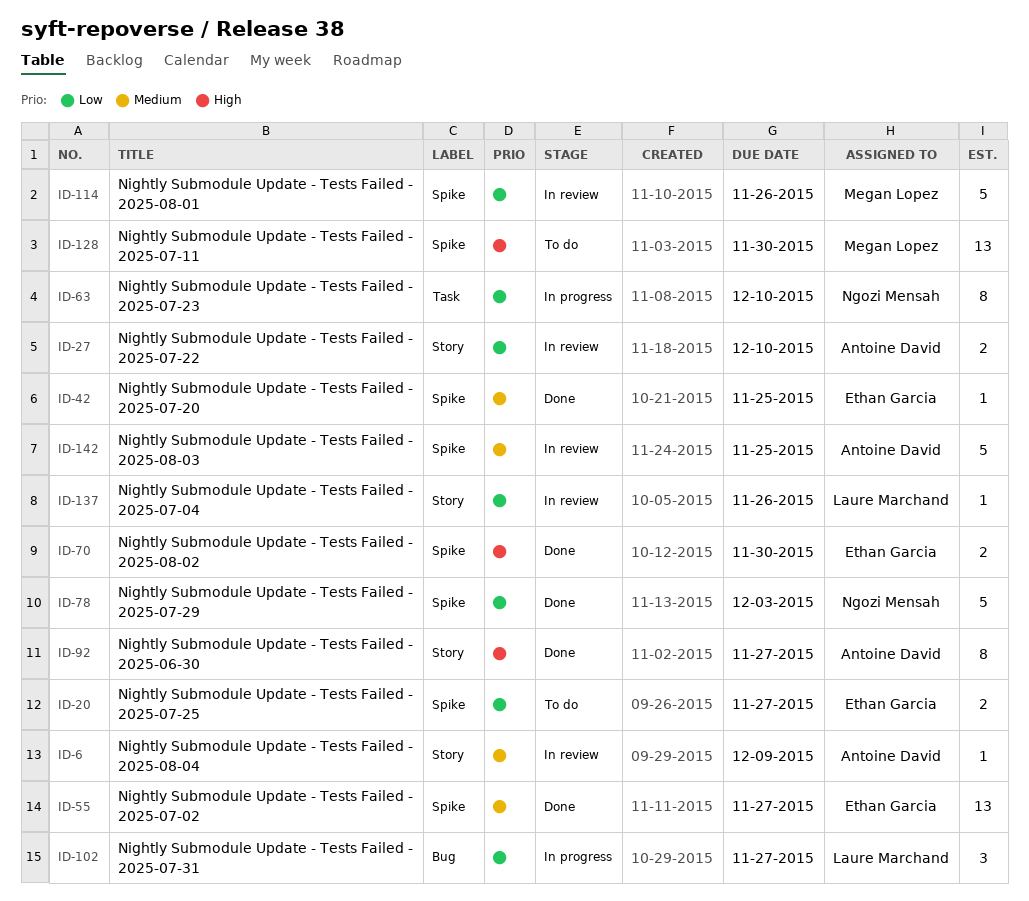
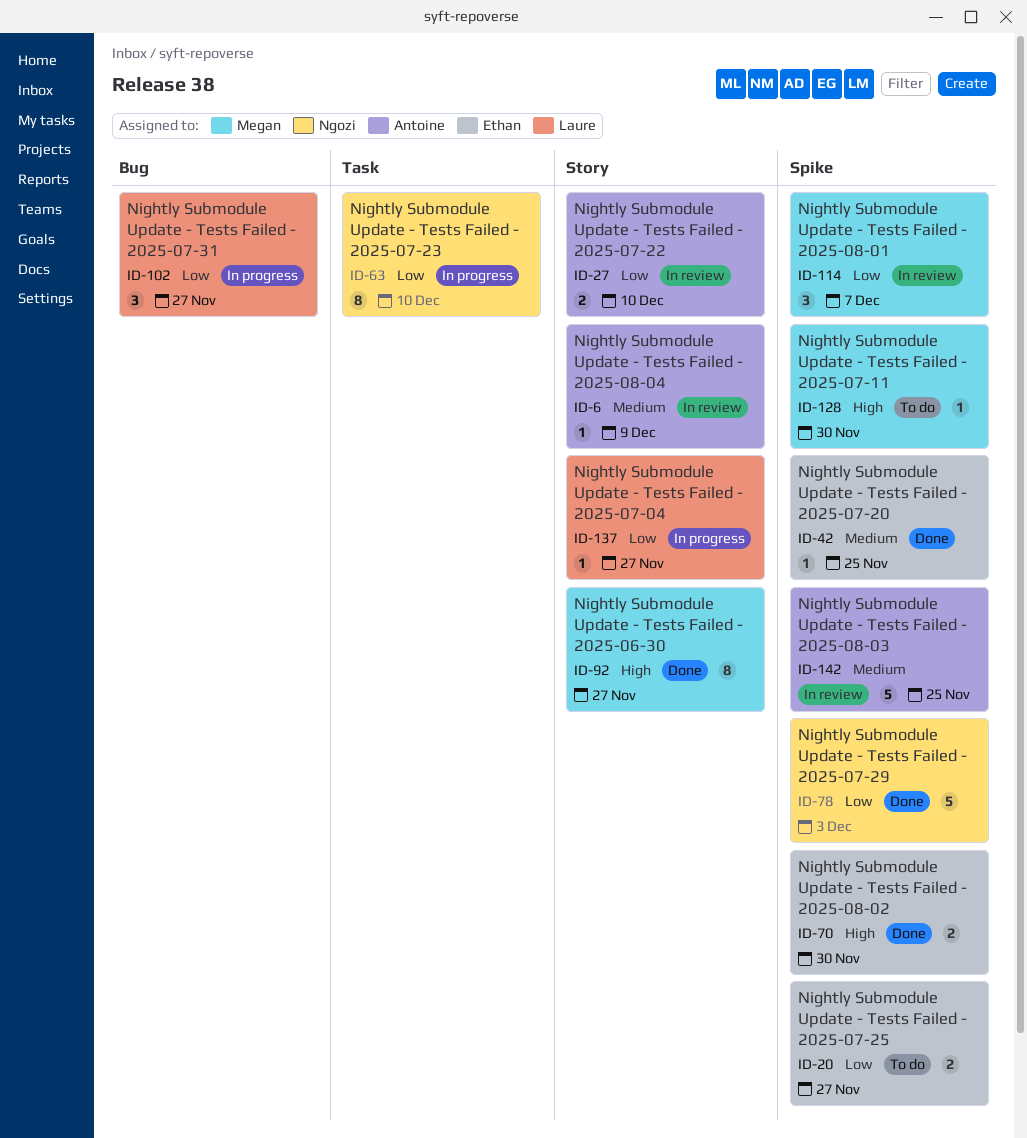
ID-55: present -> none
ID-92, owner: Antoine David -> Megan Lopez
ID-114, estimate: 5 -> 3
ID-114, due: Nov 26 -> Dec 7
ID-128, estimate: 13 -> 1
ID-137, status: In review -> In progress
ID-137, due: Nov 26 -> Nov 27

